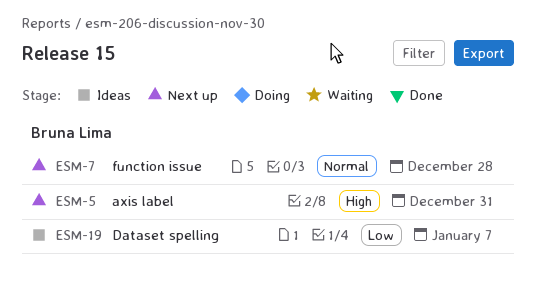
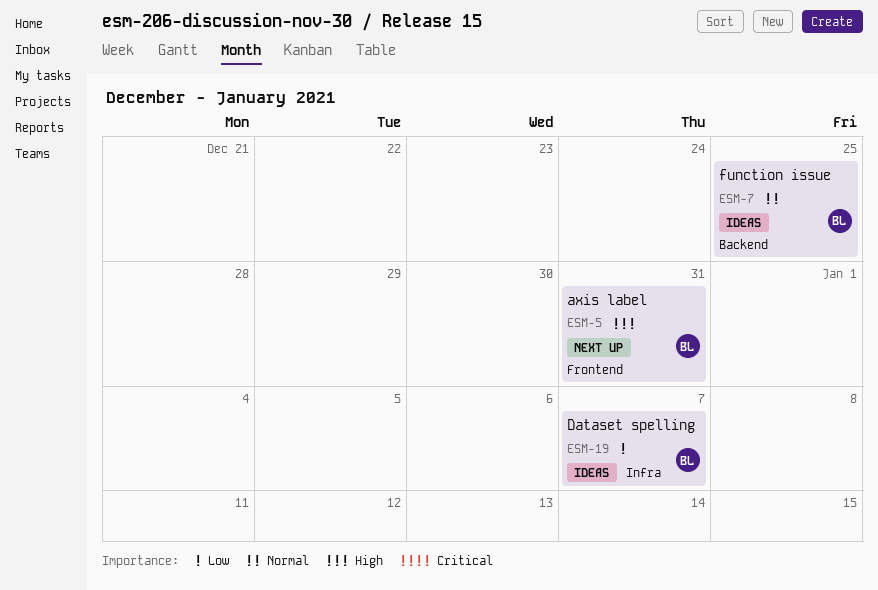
ESM-7, status: Next up -> Ideas
ESM-7, due: Dec 28 -> Dec 25

